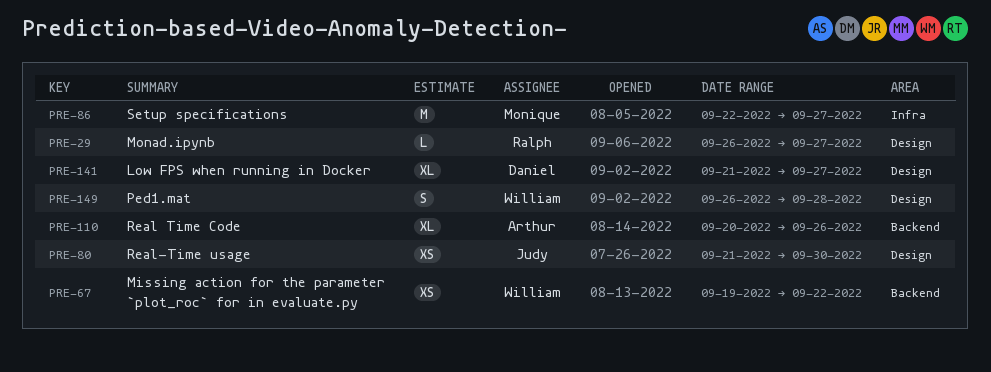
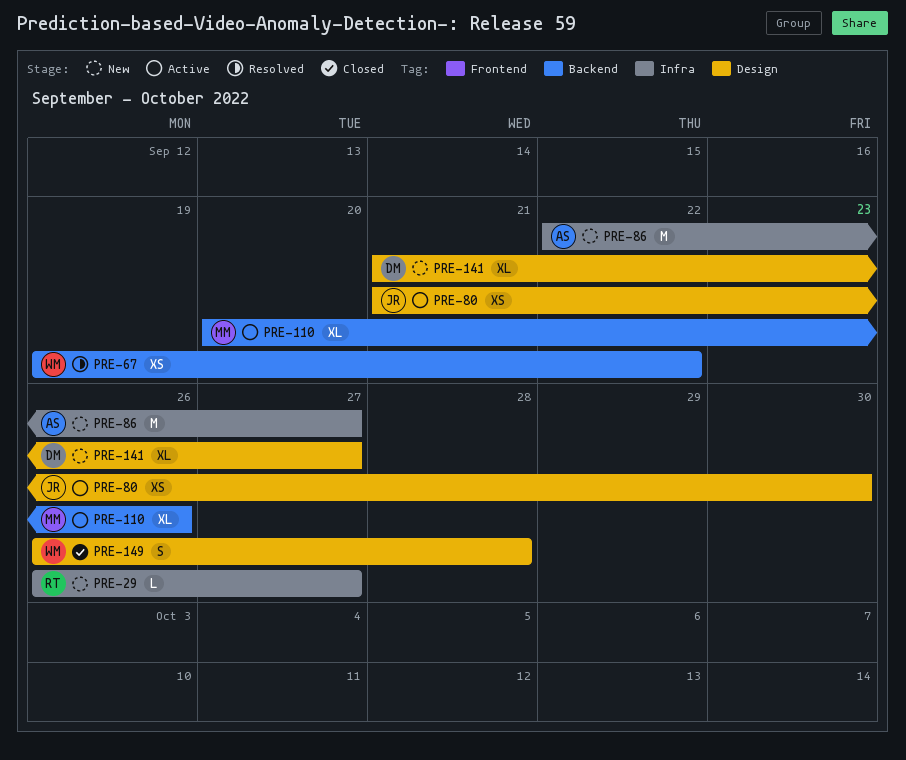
PRE-29, label: Design -> Infra
PRE-86, owner: Monique -> Arthur
PRE-110, owner: Arthur -> Monique

